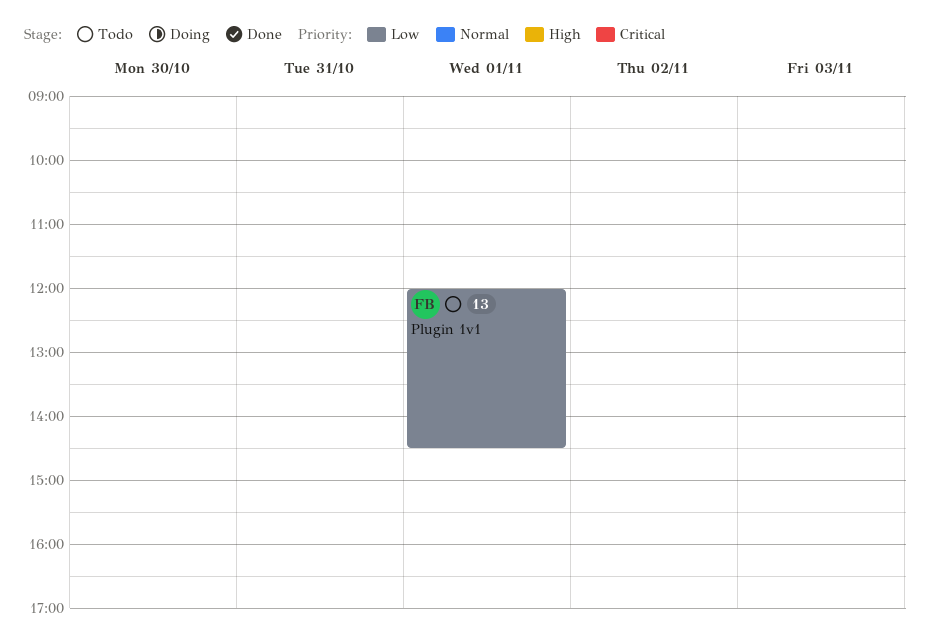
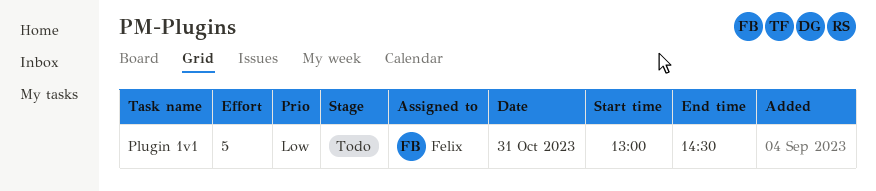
Plugin 1v1, estimate: 13 -> 5
Plugin 1v1, day: Nov 1 -> Oct 31
Plugin 1v1, begins: 12:00 -> 13:00

